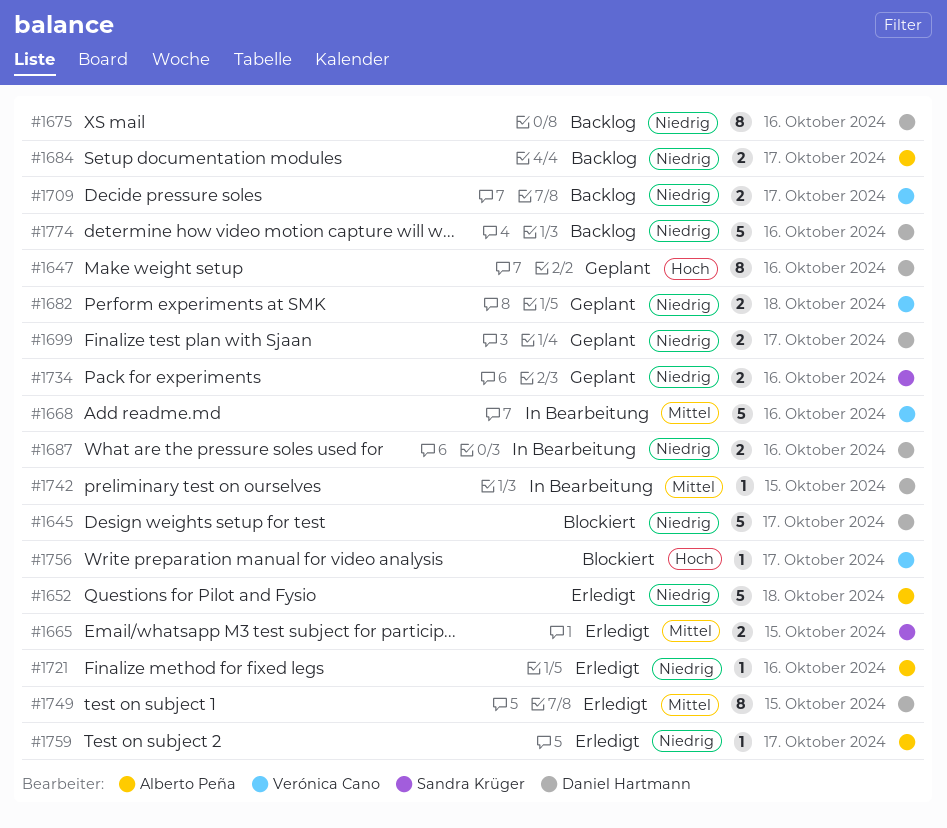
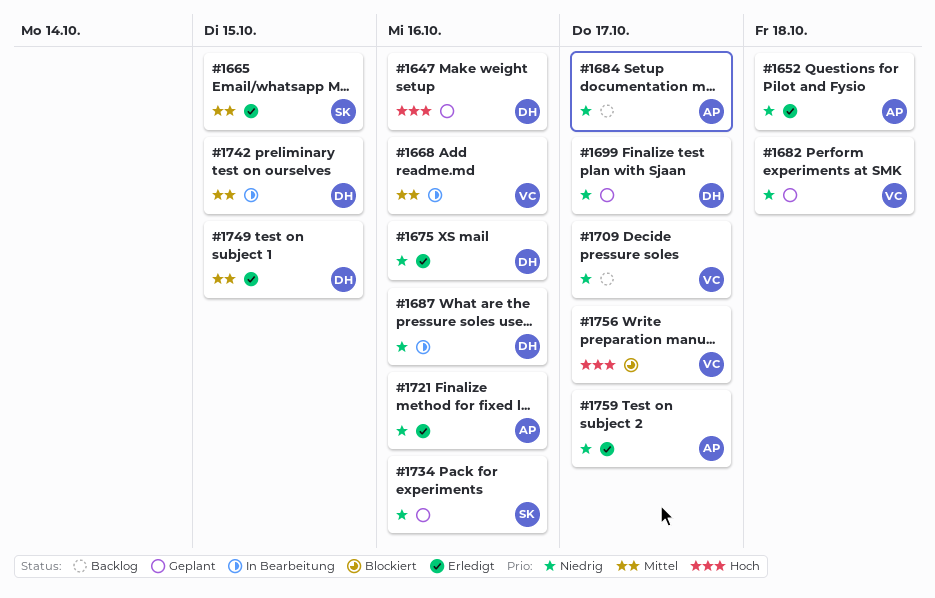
#1645: present -> none
#1675, status: Backlog -> Erledigt
#1774: present -> none

